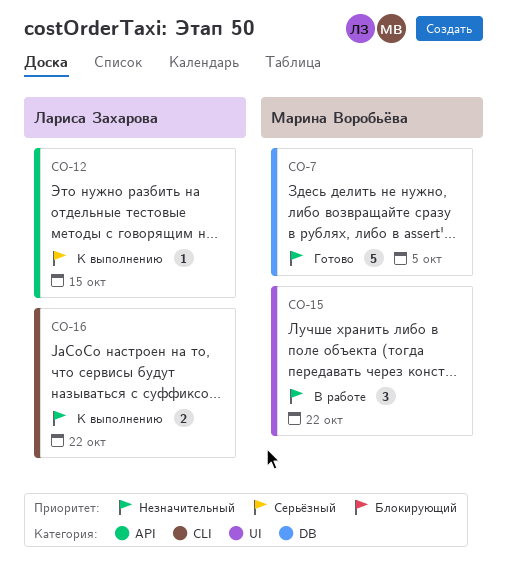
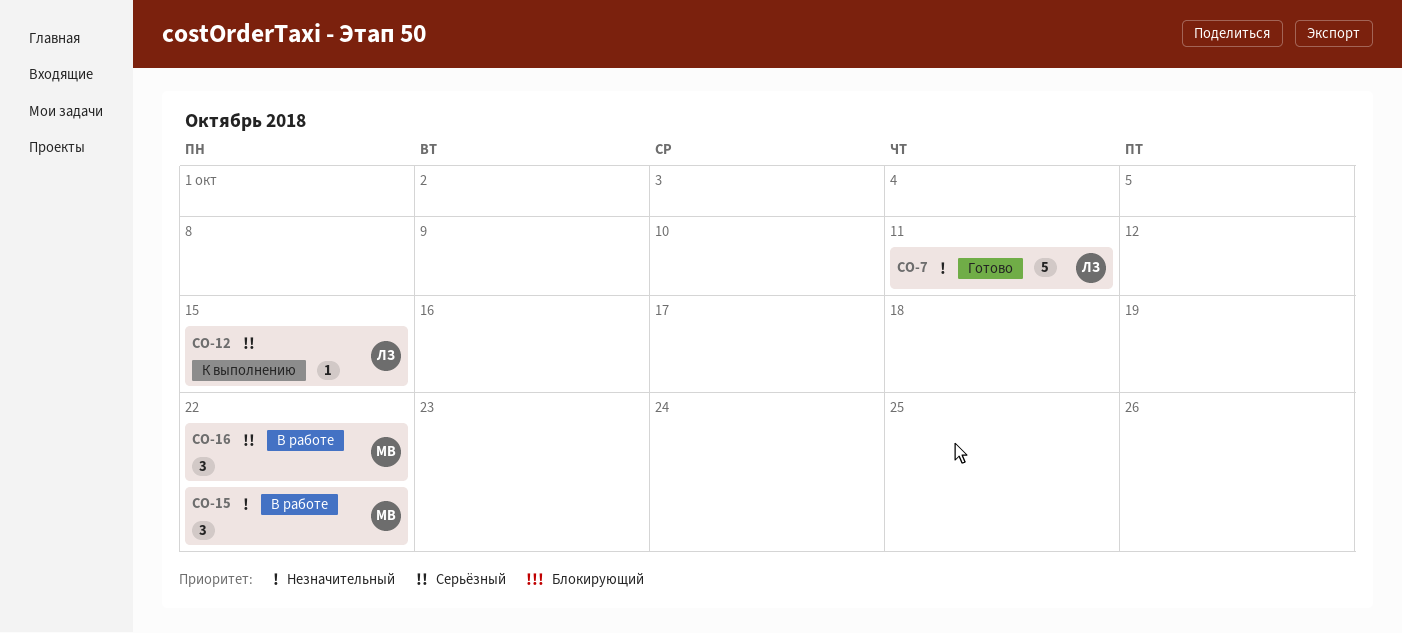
CO-7, owner: Марина Воробьёва -> Лариса Захарова
CO-7, due: Oct 5 -> Oct 11
CO-16, status: К выполнению -> В работе
CO-16, owner: Лариса Захарова -> Марина Воробьёва
CO-16, priority: Незначительный -> Серьёзный
CO-16, estimate: 2 -> 3

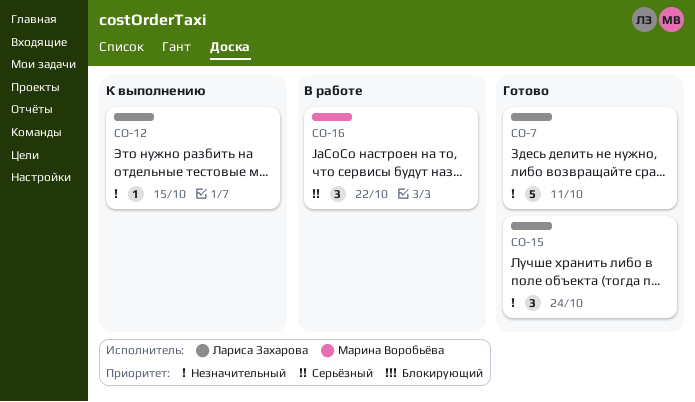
CO-12, priority: Серьёзный -> Незначительный
CO-15, status: В работе -> Готово
CO-15, owner: Марина Воробьёва -> Лариса Захарова
CO-15, due: Oct 22 -> Oct 24

